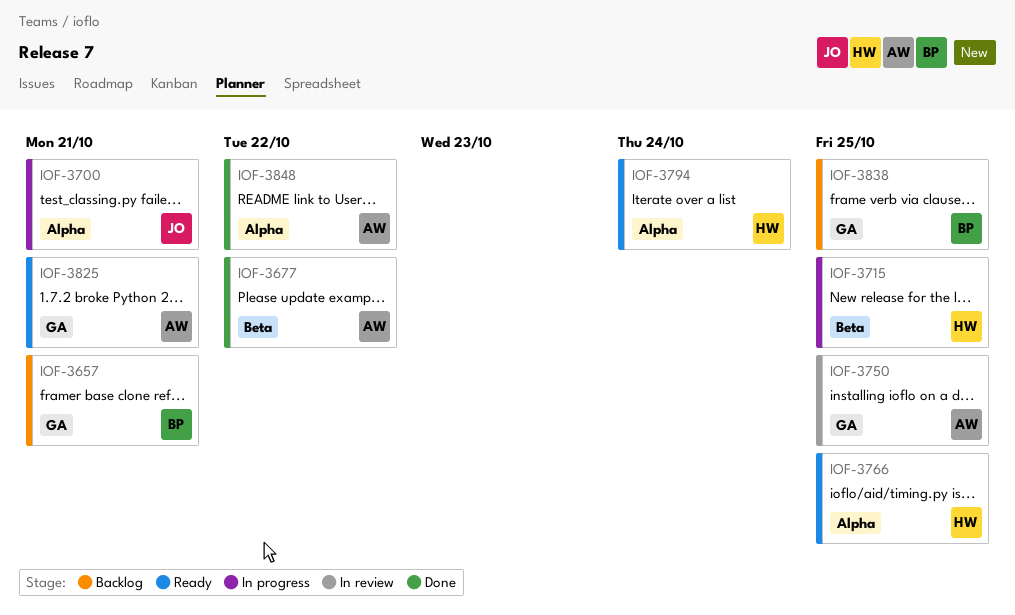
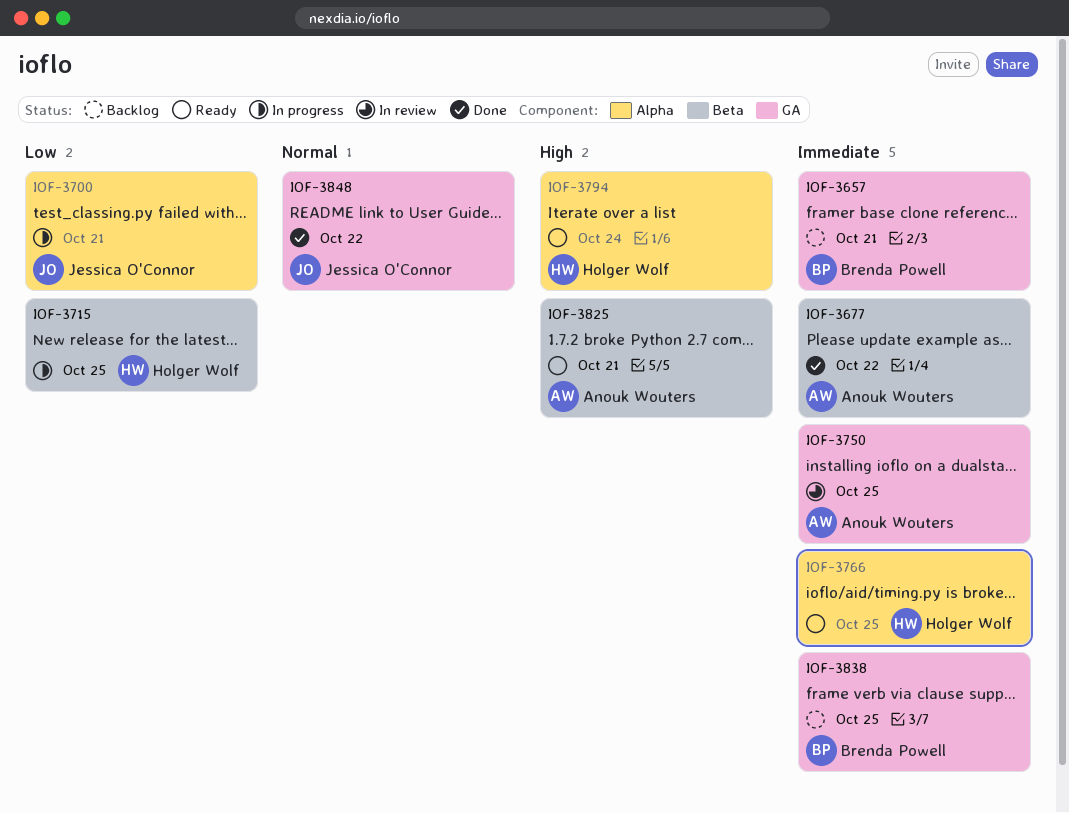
IOF-3825, label: GA -> Beta
IOF-3848, owner: Anouk Wouters -> Jessica O'Connor
IOF-3848, label: Alpha -> GA

